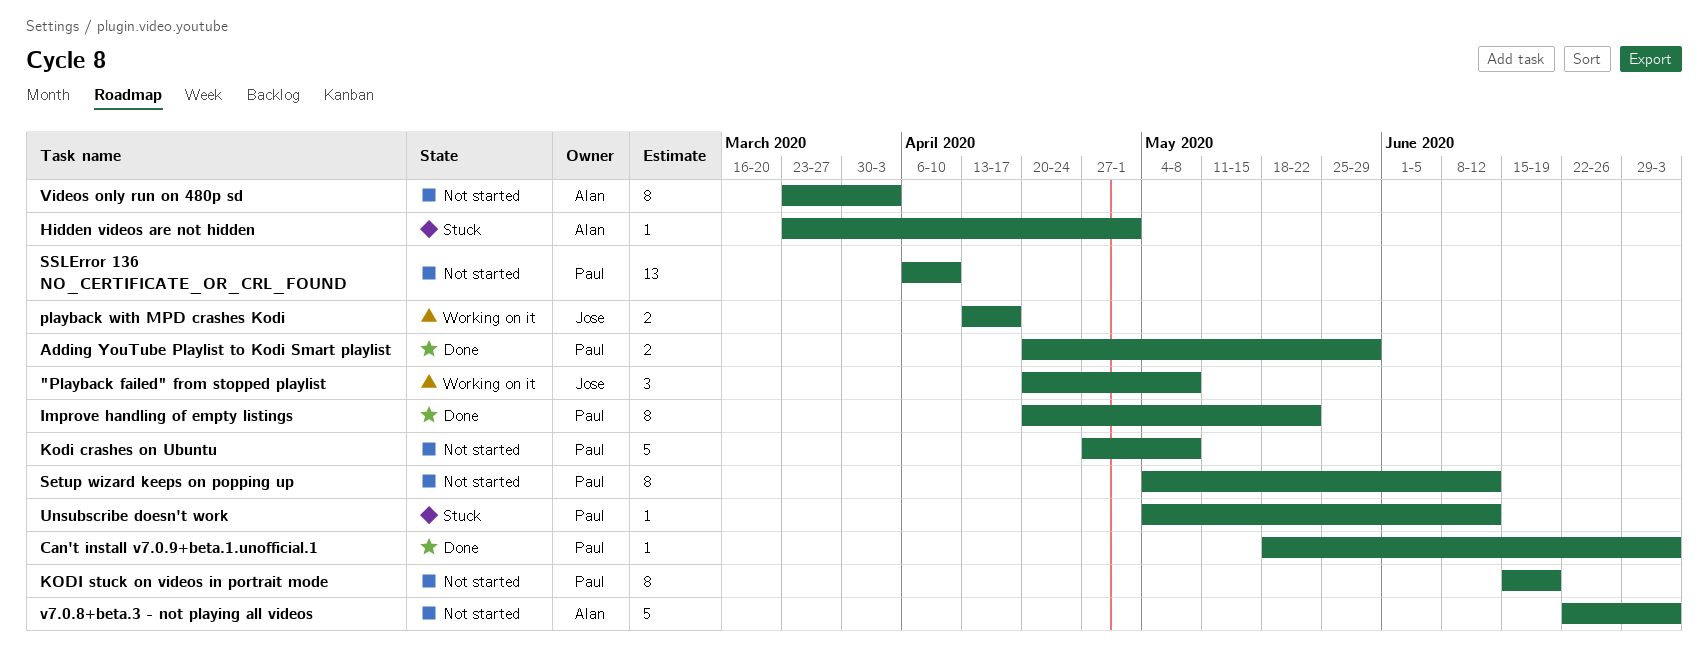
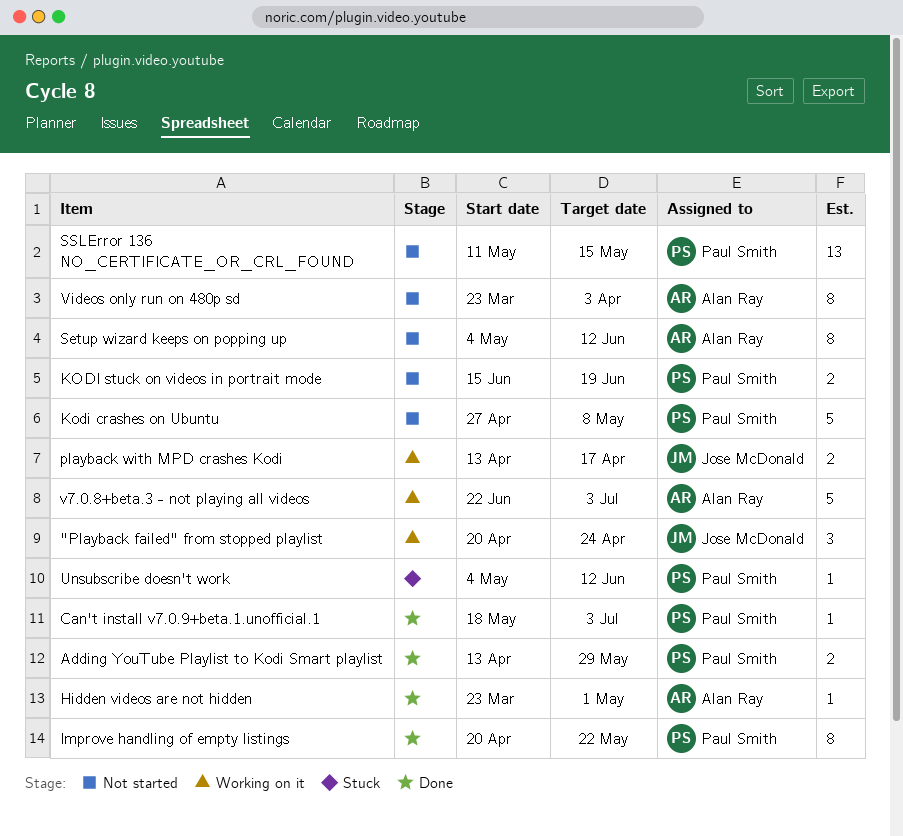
"Playback failed" from stopped playlist, due: May 8 -> Apr 24
Adding YouTube Playlist to Kodi Smart playlist, start: Apr 20 -> Apr 13
Hidden videos are not hidden, status: Stuck -> Done
KODI stuck on videos in portrait mode, estimate: 8 -> 2
Setup wizard keeps on popping up, owner: Paul Smith -> Alan Ray
SSLError 136 NO_CERTIFICATE_OR_CRL_FOUND, start: Apr 6 -> May 11
SSLError 136 NO_CERTIFICATE_OR_CRL_FOUND, due: Apr 10 -> May 15
v7.0.8+beta.3 - not playing all videos, status: Not started -> Working on it

